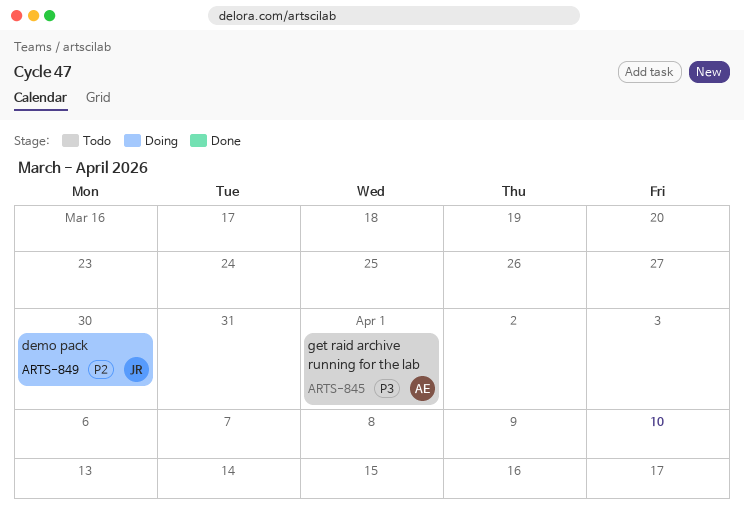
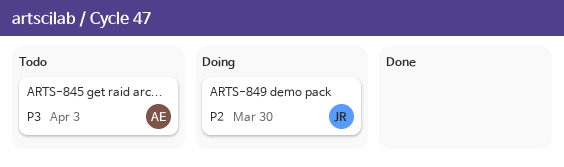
ARTS-845, due: Apr 1 -> Apr 3

